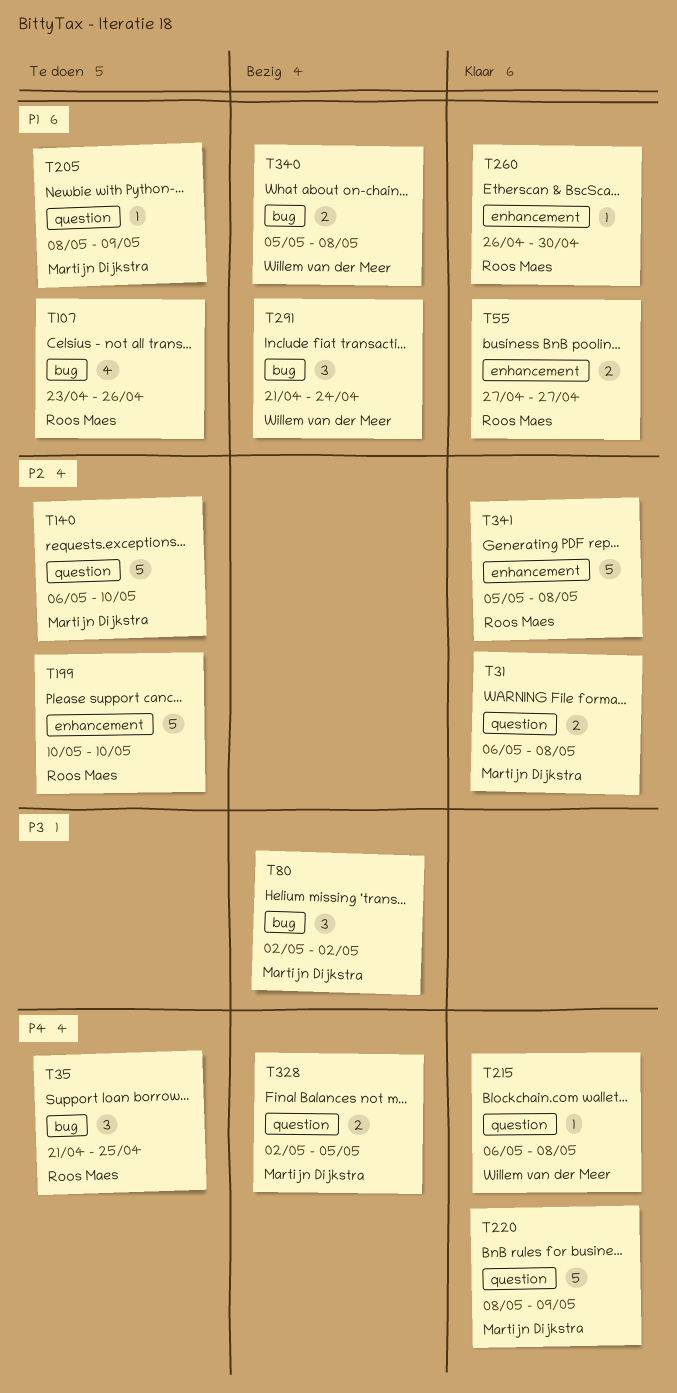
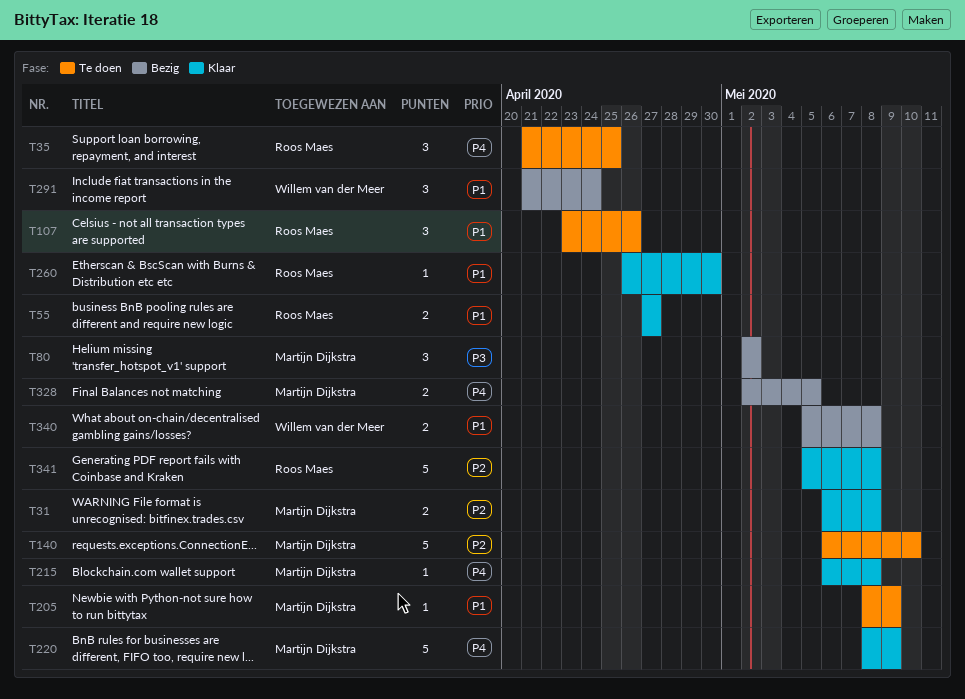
T107, estimate: 4 -> 3
T199: present -> none
T215, owner: Willem van der Meer -> Martijn Dijkstra

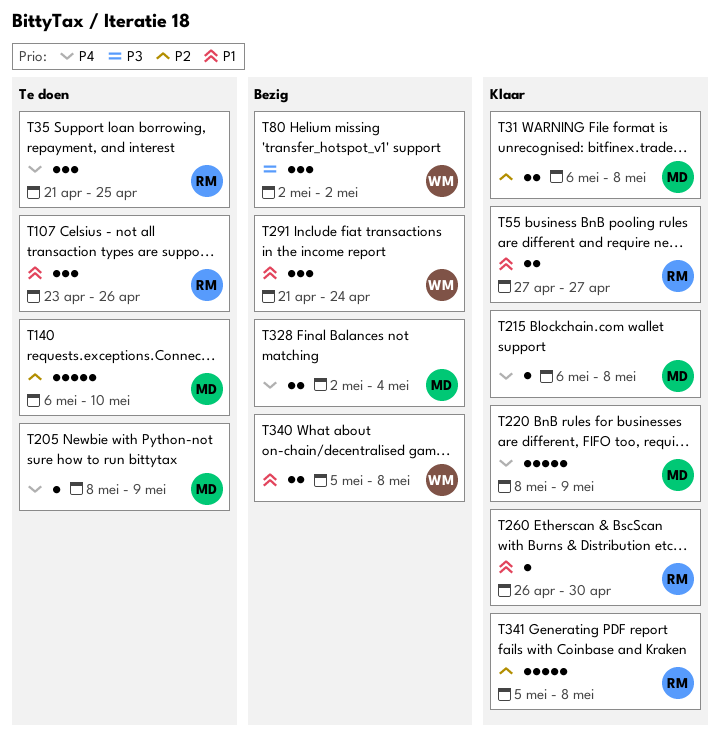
T80, owner: Martijn Dijkstra -> Willem van der Meer
T205, priority: P1 -> P4
T328, due: May 5 -> May 4

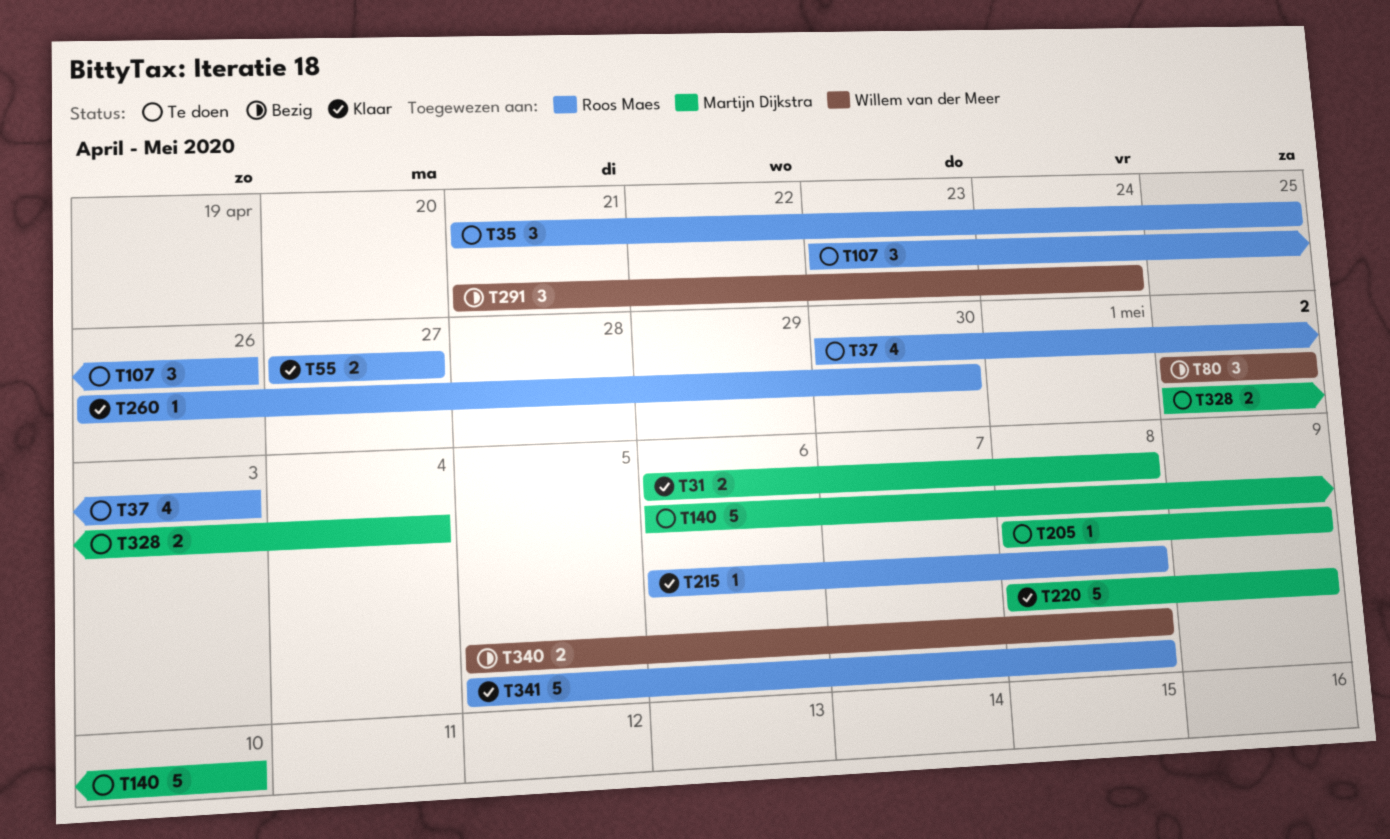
T37: none -> present
T215, owner: Martijn Dijkstra -> Roos Maes
T328, status: Bezig -> Te doen

